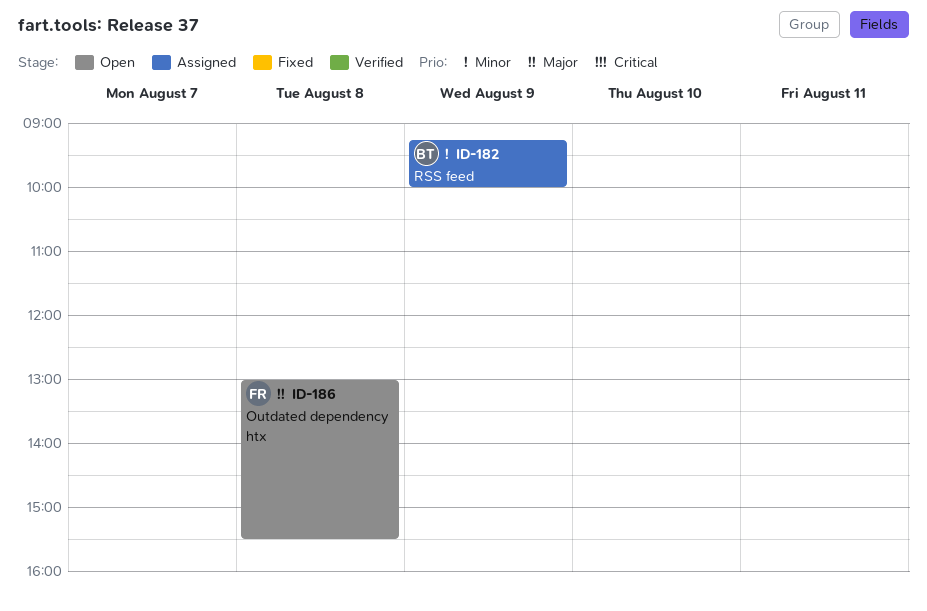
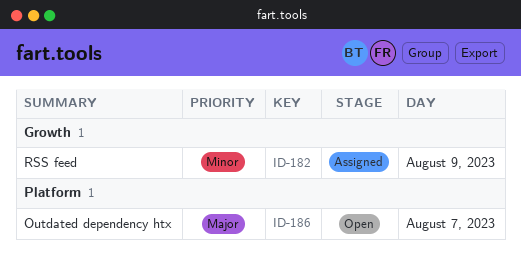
ID-186, day: Aug 8 -> Aug 7

